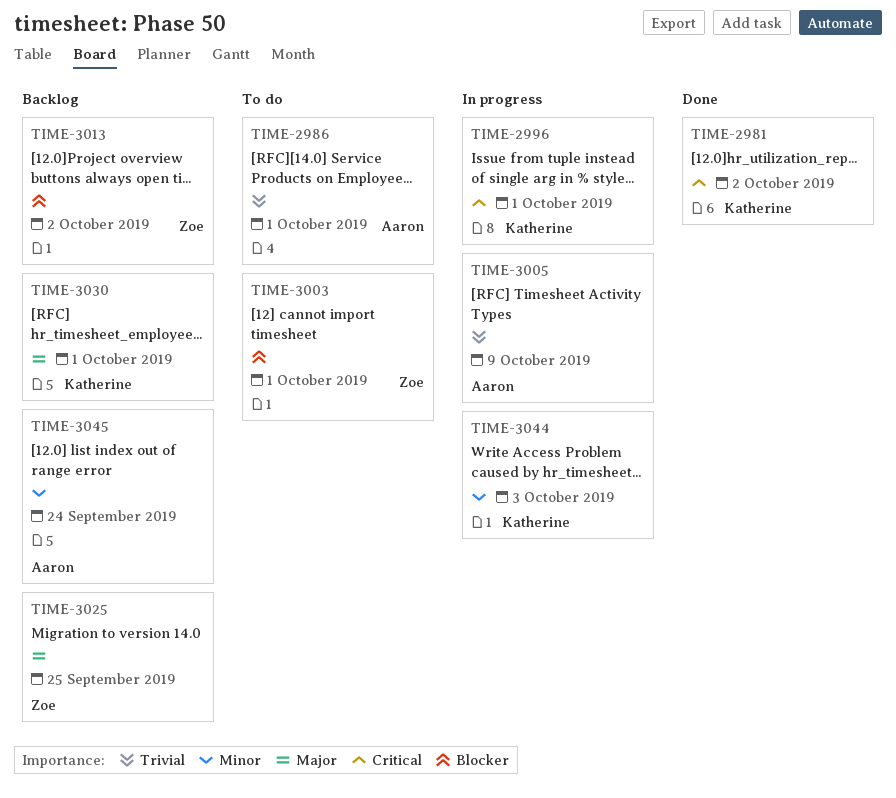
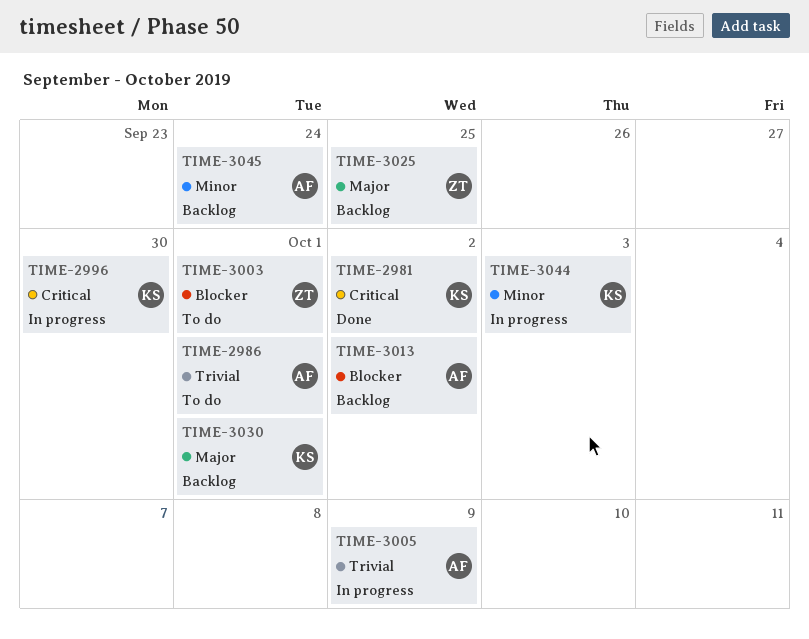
TIME-2996, due: Oct 1 -> Sep 30
TIME-3013, owner: Zoe -> Aaron

